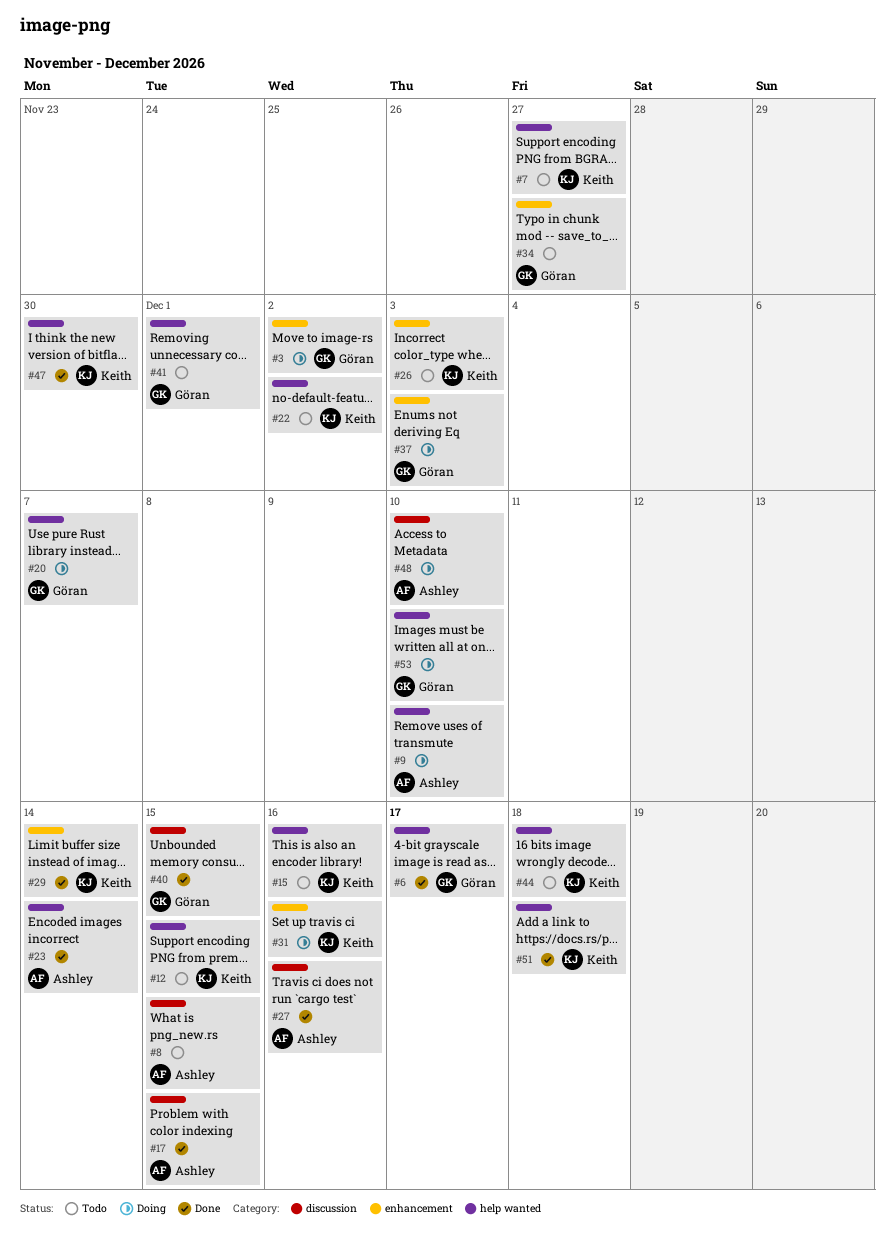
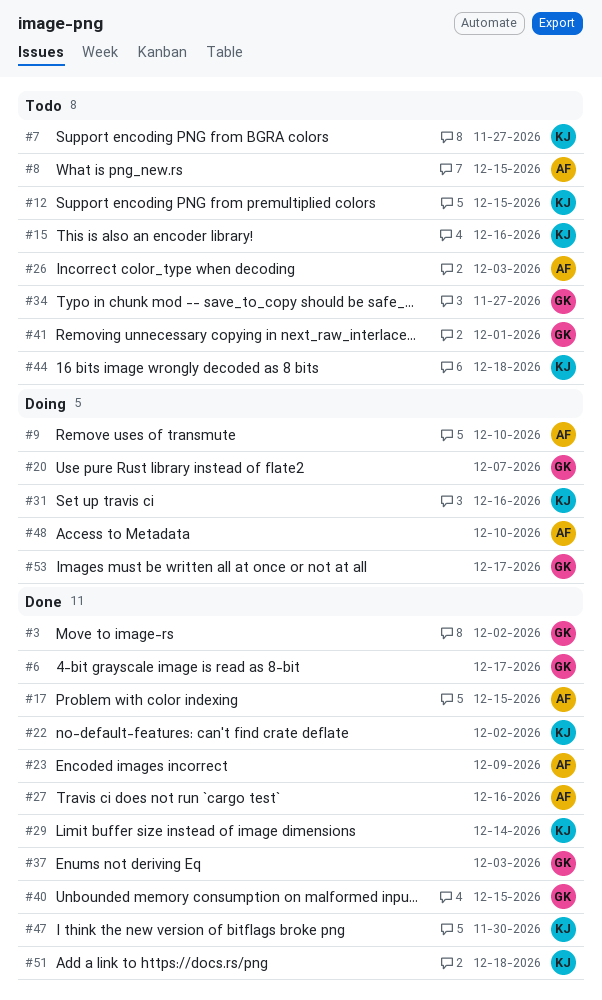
#3, status: Doing -> Done
#22, status: Todo -> Done
#23, due: Dec 14 -> Dec 9
#26, owner: Keith -> Ashley
#37, status: Doing -> Done
#53, due: Dec 10 -> Dec 17

